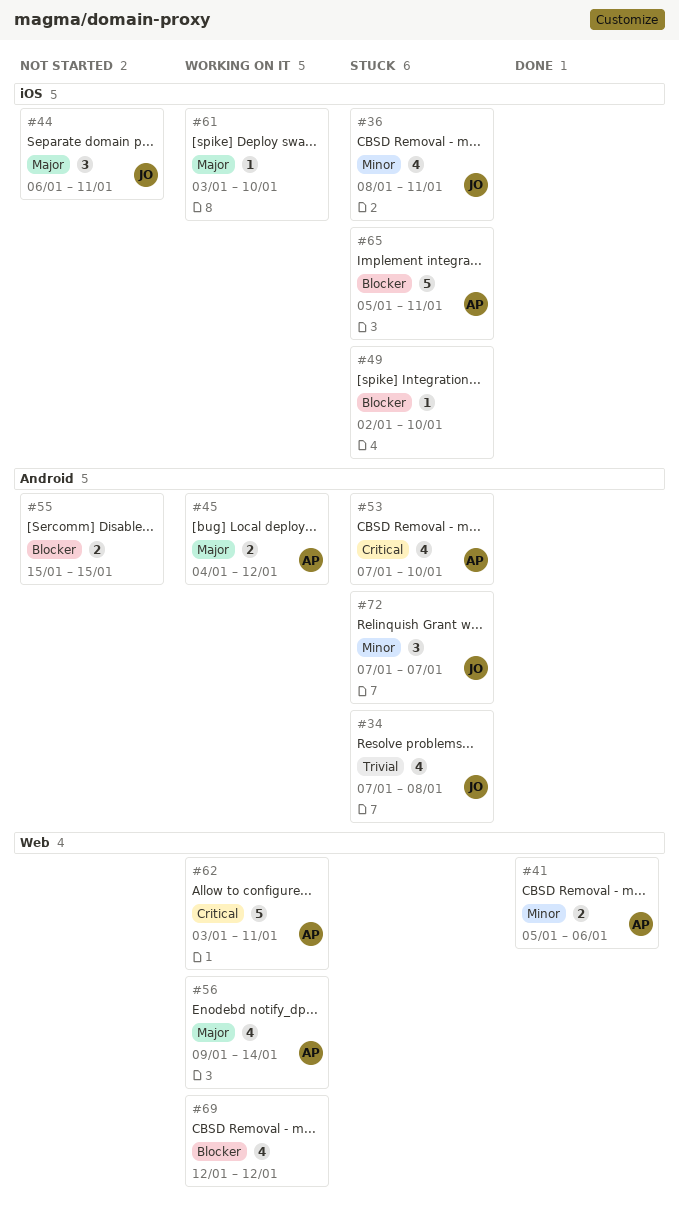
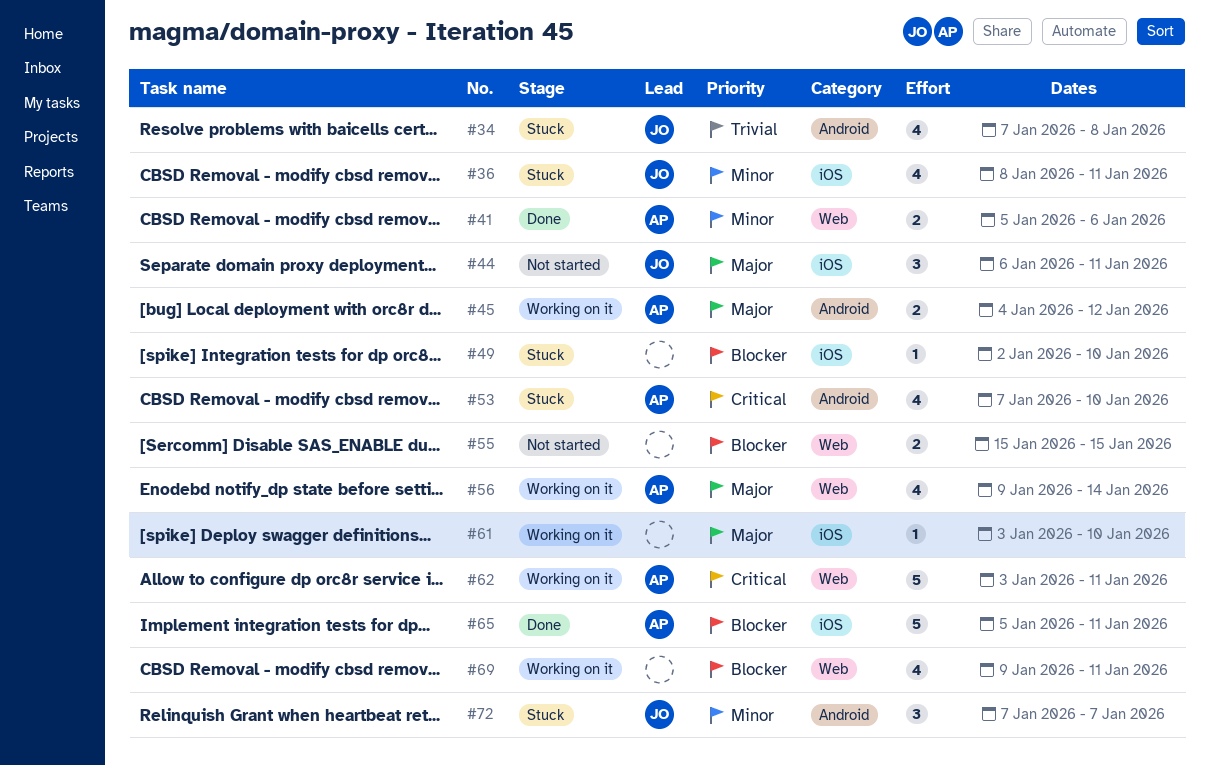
#55, label: Android -> Web
#65, status: Stuck -> Done
#69, start: Jan 12 -> Jan 9
#69, due: Jan 12 -> Jan 11

